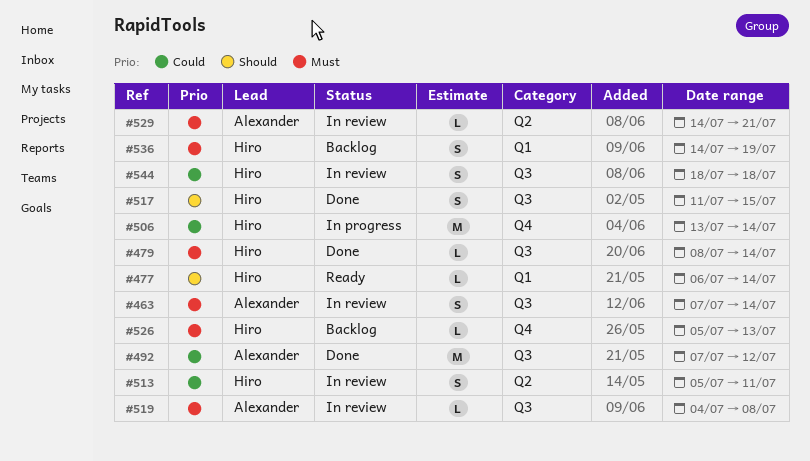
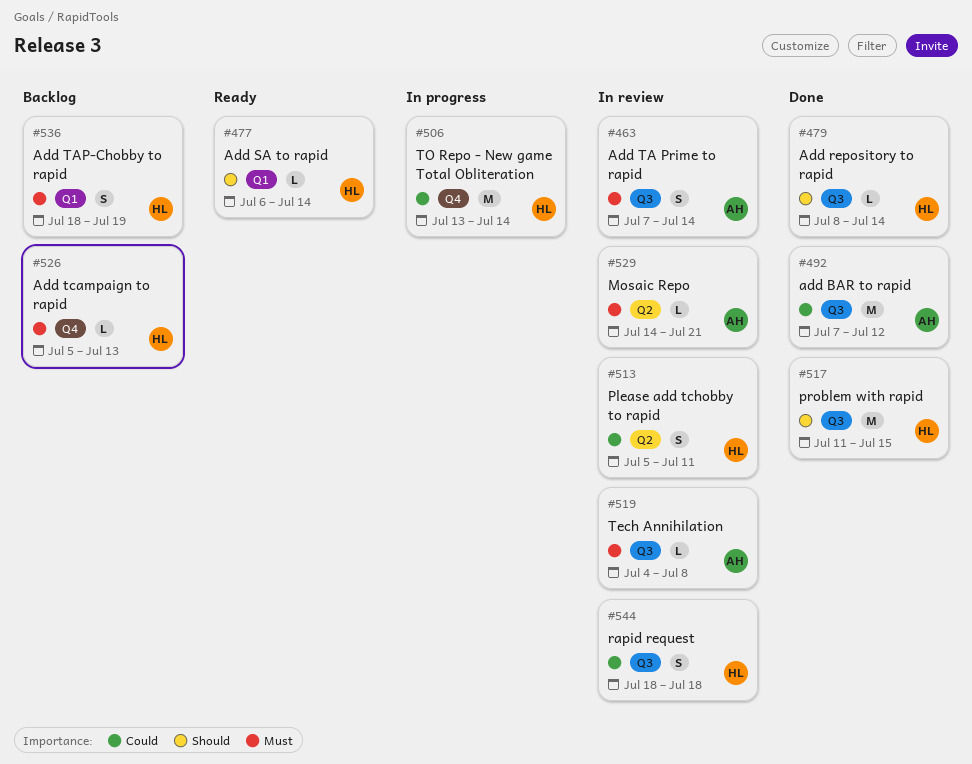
#479, priority: Must -> Should
#517, estimate: S -> M
#536, start: Jul 14 -> Jul 18

